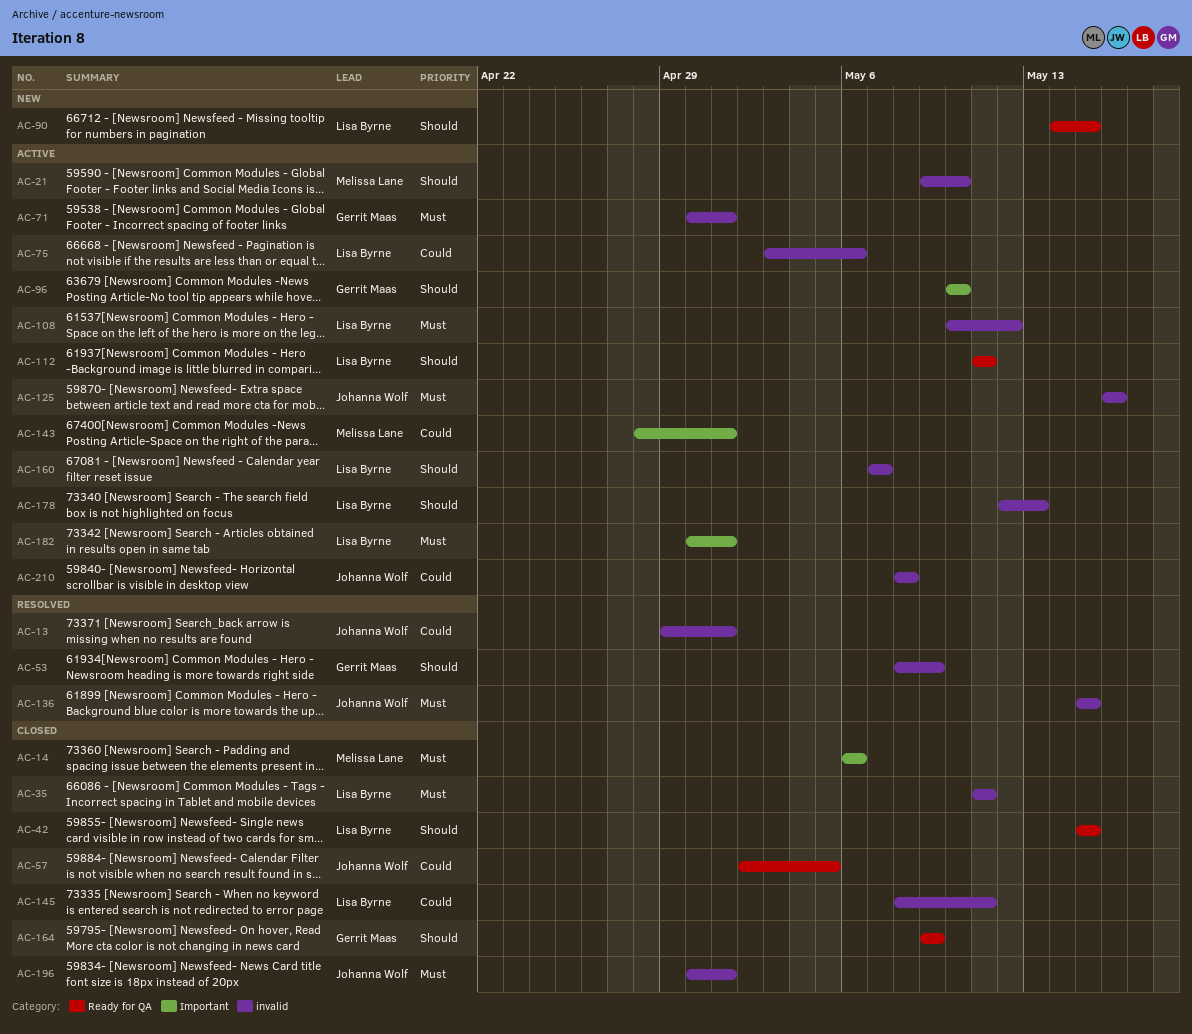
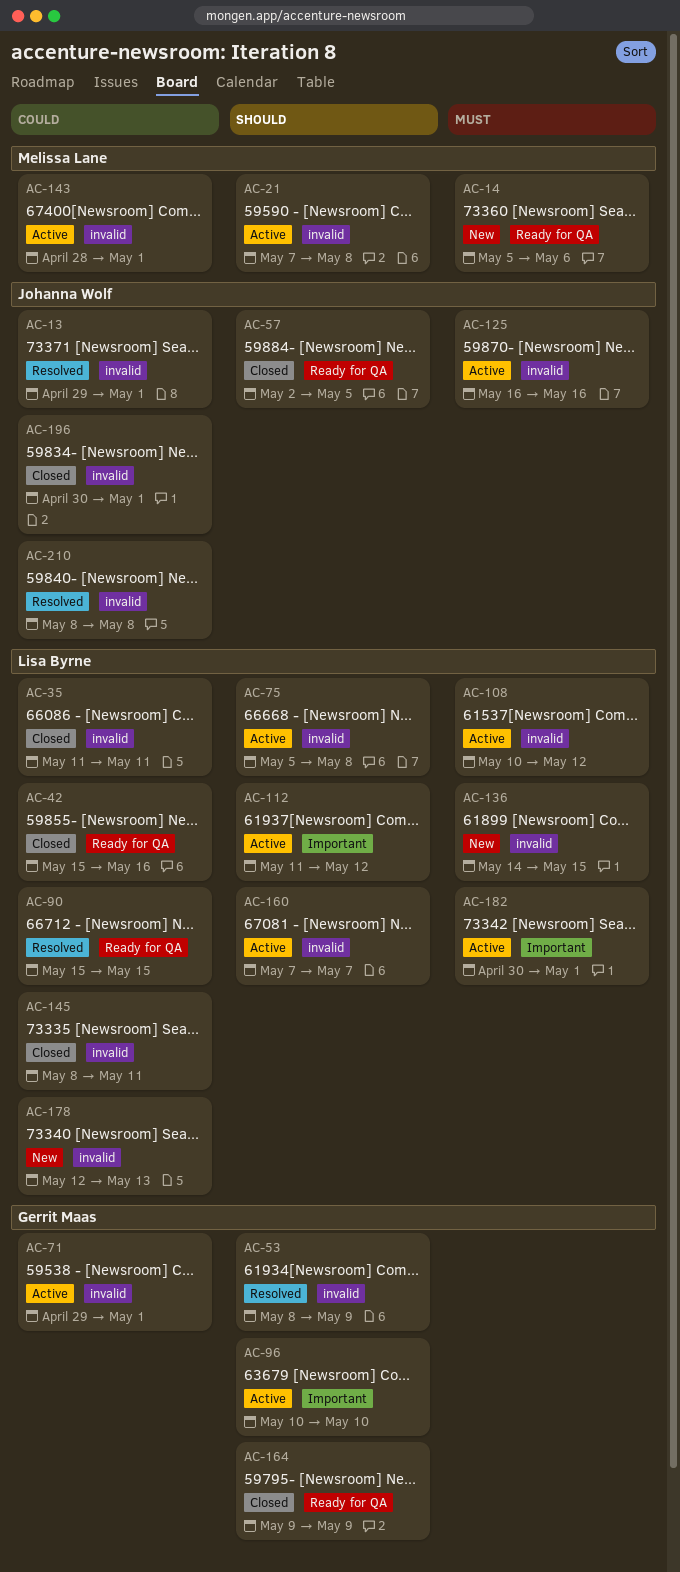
AC-14, status: Closed -> New
AC-14, label: Important -> Ready for QA
AC-14, start: May 6 -> May 5
AC-21, start: May 9 -> May 7
AC-21, due: May 10 -> May 8
AC-35, priority: Must -> Could
AC-42, priority: Should -> Could
AC-42, due: May 15 -> May 16
AC-57, priority: Could -> Should
AC-71, priority: Must -> Could
AC-71, start: Apr 30 -> Apr 29
AC-75, priority: Could -> Should
AC-75, start: May 3 -> May 5
AC-75, due: May 6 -> May 8
AC-90, status: New -> Resolved
AC-90, priority: Should -> Could
AC-90, start: May 14 -> May 15
AC-112, label: Ready for QA -> Important
AC-112, due: May 11 -> May 12
AC-136, status: Resolved -> New
AC-136, owner: Johanna Wolf -> Lisa Byrne
AC-136, start: May 15 -> May 14
AC-143, label: Important -> invalid
AC-178, status: Active -> New
AC-178, priority: Should -> Could
AC-196, priority: Must -> Could
AC-210, status: Active -> Resolved

